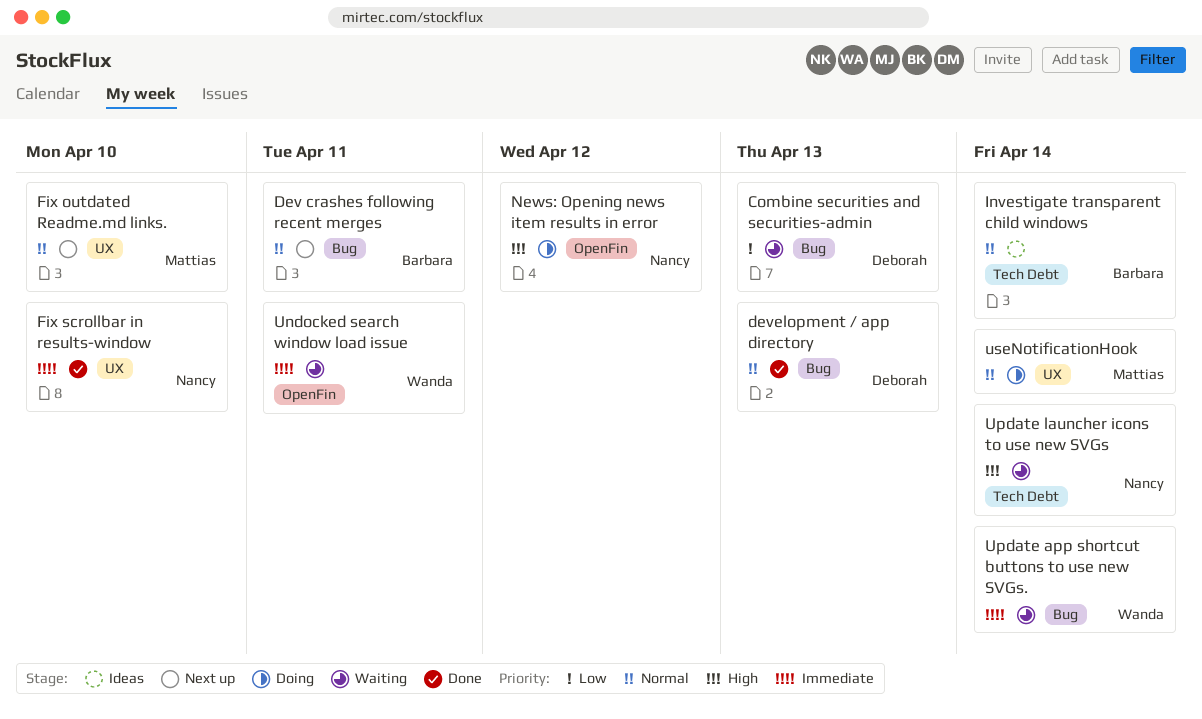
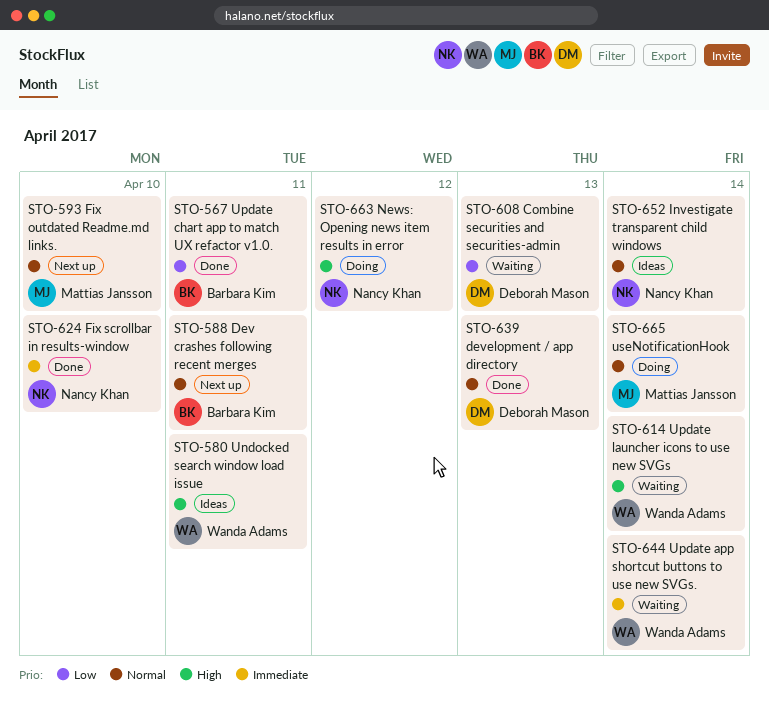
Investigate transparent child windows, owner: Barbara Kim -> Nancy Khan
Undocked search window load issue, status: Waiting -> Ideas
Undocked search window load issue, priority: Immediate -> High
Update chart app to match UX refactor v1.0.: none -> present
Update launcher icons to use new SVGs, owner: Nancy Khan -> Wanda Adams

